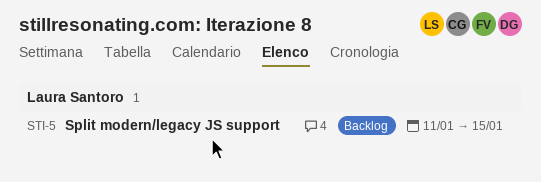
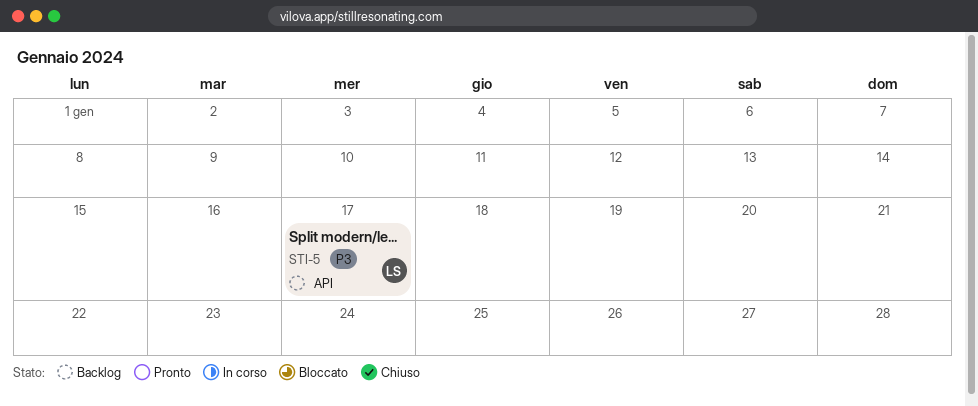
STI-5, due: Jan 15 -> Jan 17

